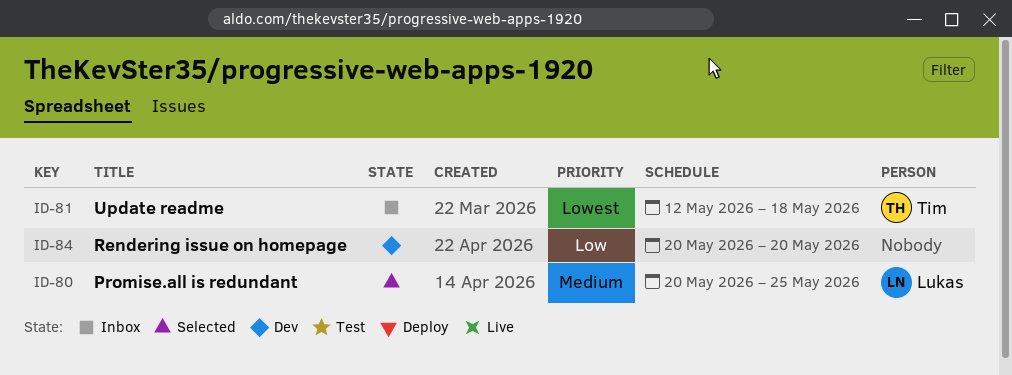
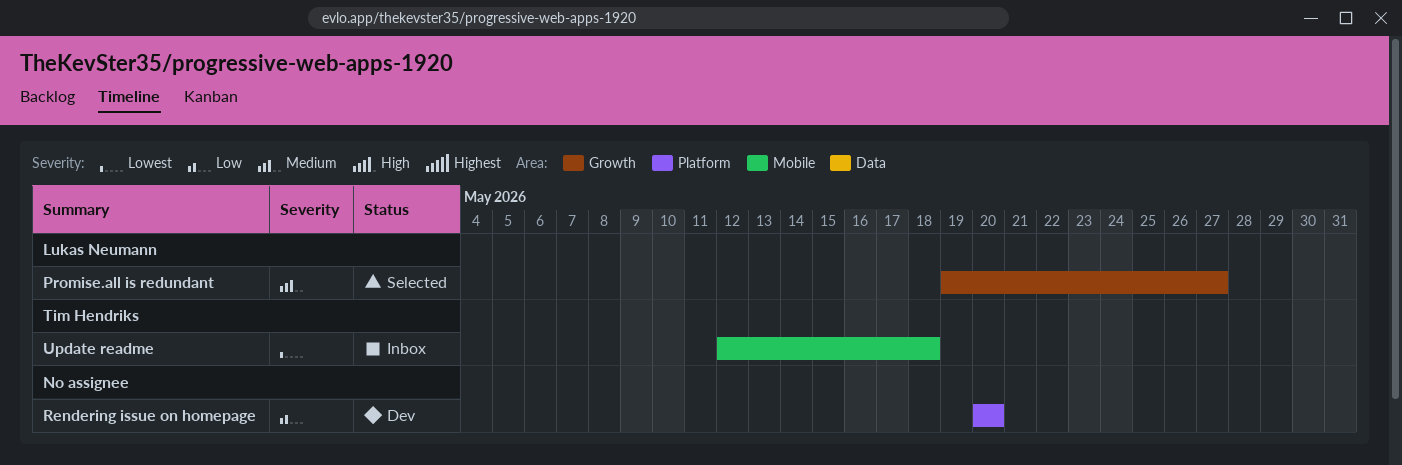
Promise.all is redundant, start: May 20 -> May 19
Promise.all is redundant, due: May 25 -> May 27

